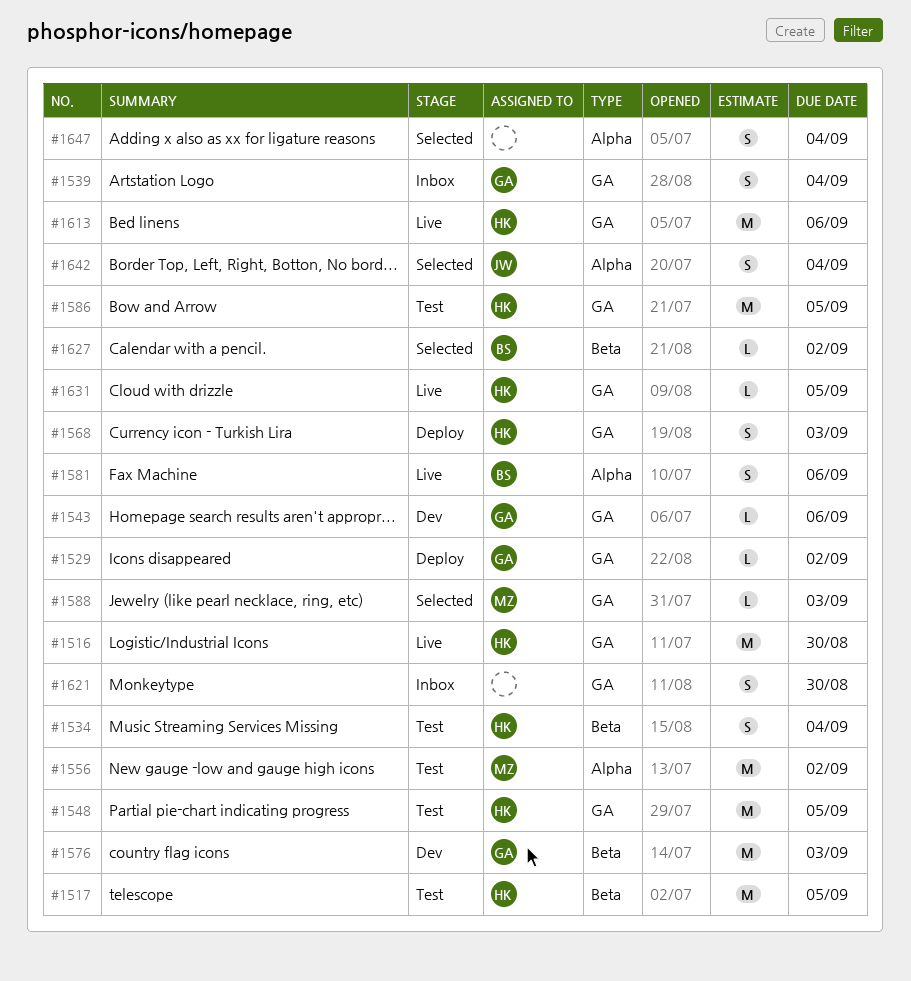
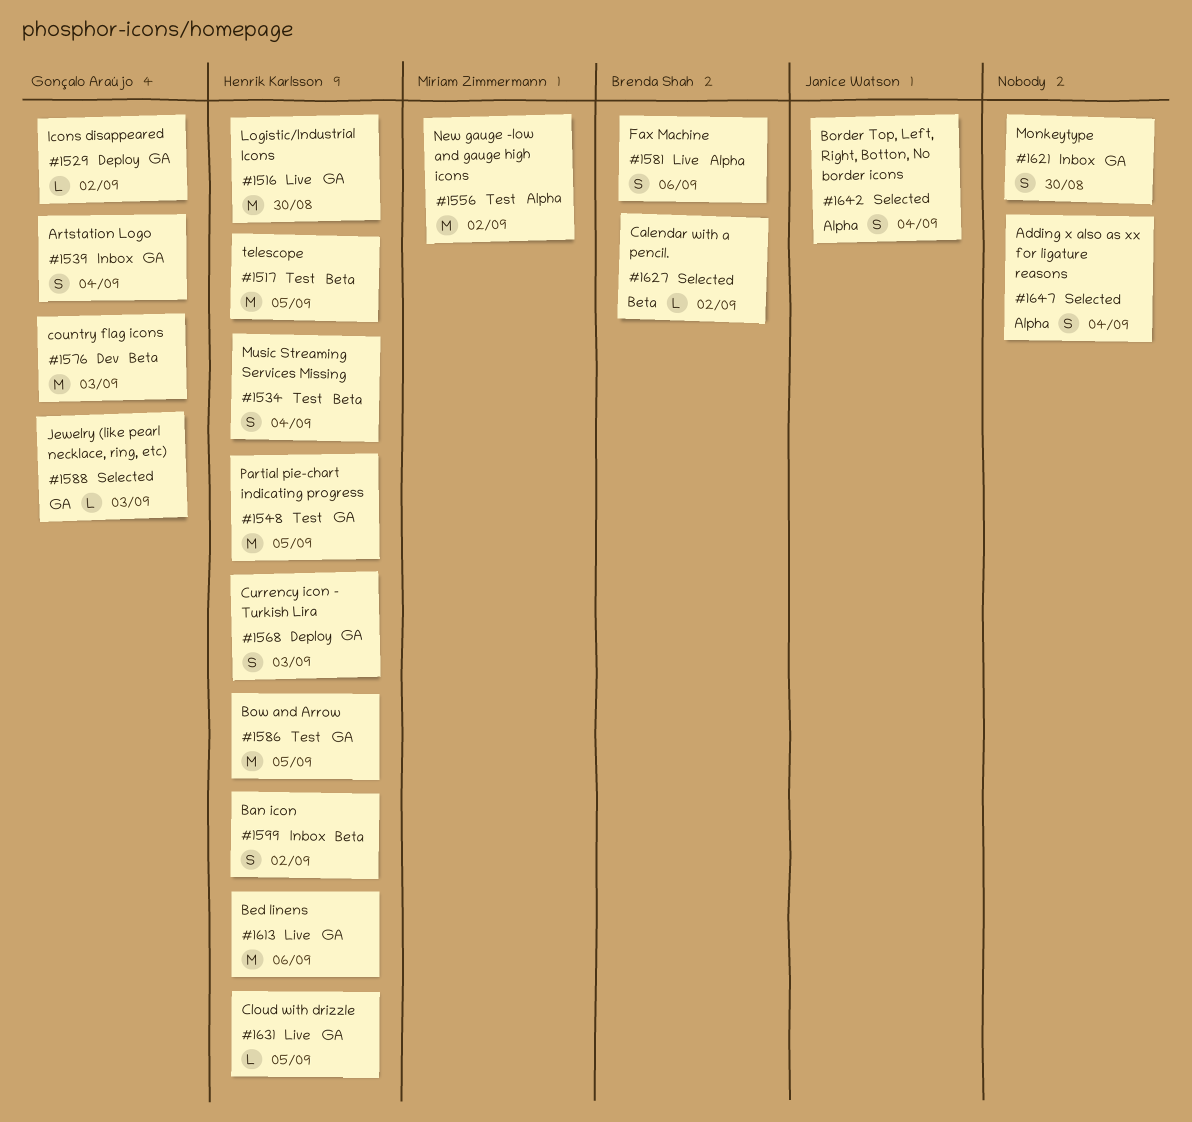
#1543: present -> none
#1588, owner: Miriam Zimmermann -> Gonçalo Araújo
#1599: none -> present

